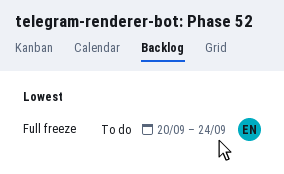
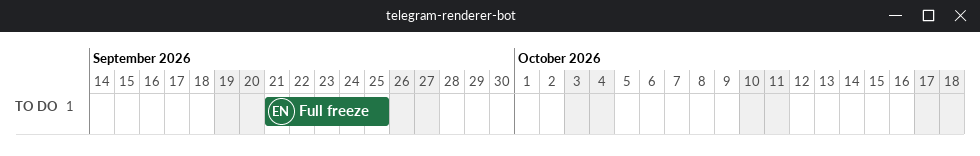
Full freeze, start: Sep 20 -> Sep 21
Full freeze, due: Sep 24 -> Sep 25

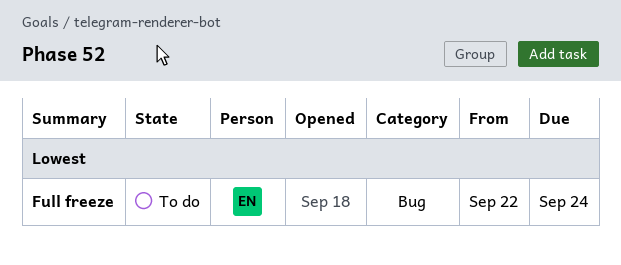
Full freeze, start: Sep 21 -> Sep 22
Full freeze, due: Sep 25 -> Sep 24

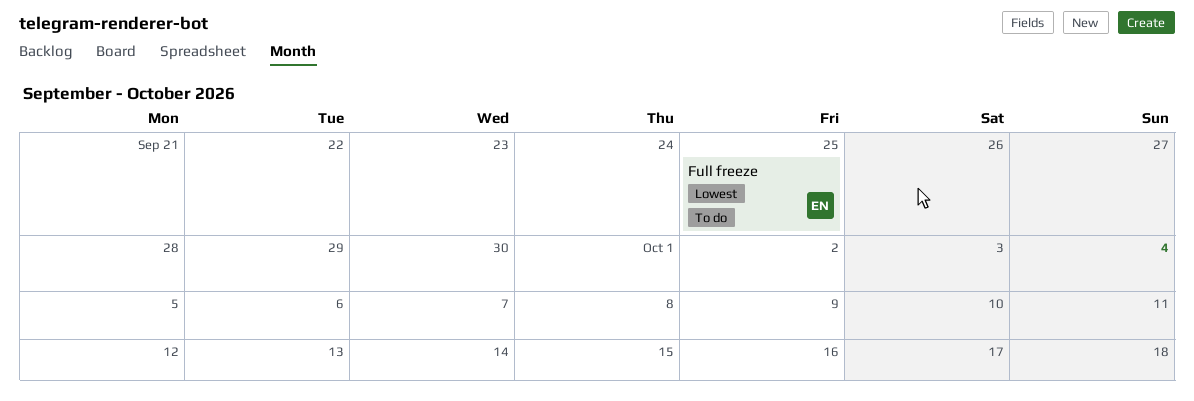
Full freeze, due: Sep 24 -> Sep 25

